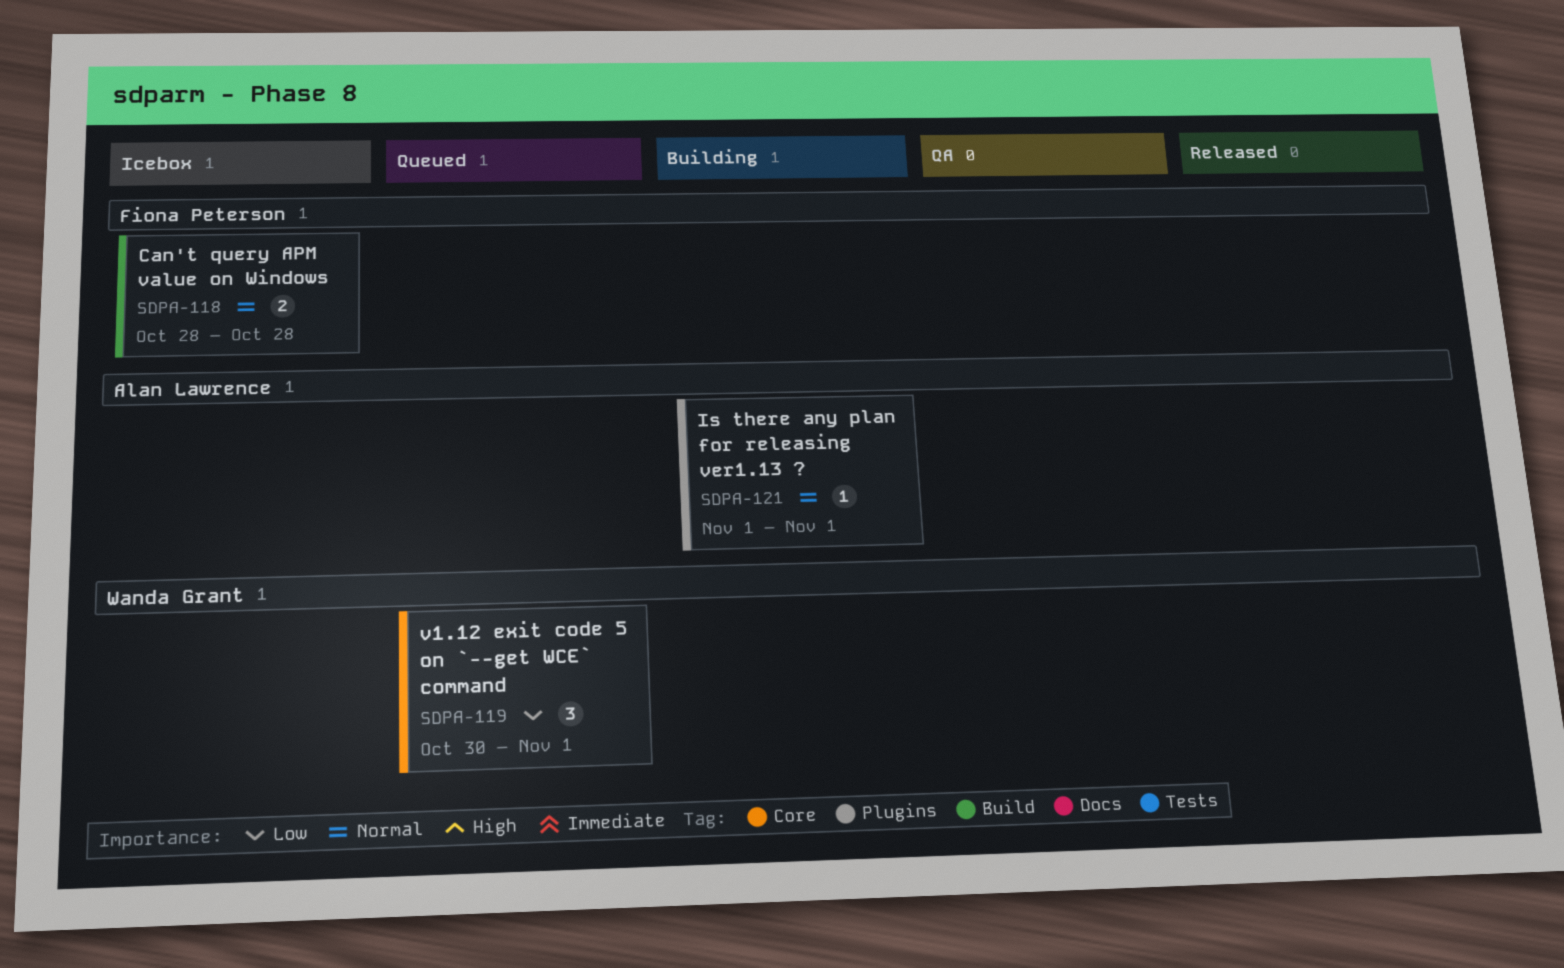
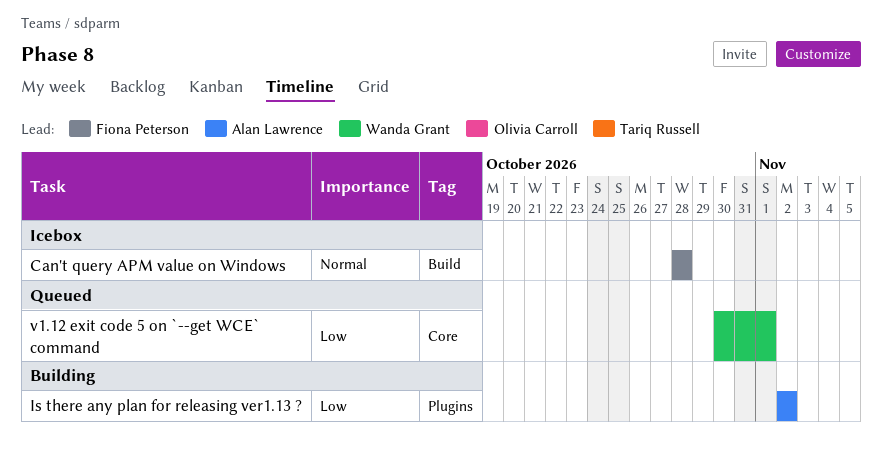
Is there any plan for releasing ver1.13 ?, priority: Normal -> Low
Is there any plan for releasing ver1.13 ?, start: Nov 1 -> Nov 2
Is there any plan for releasing ver1.13 ?, due: Nov 1 -> Nov 2

